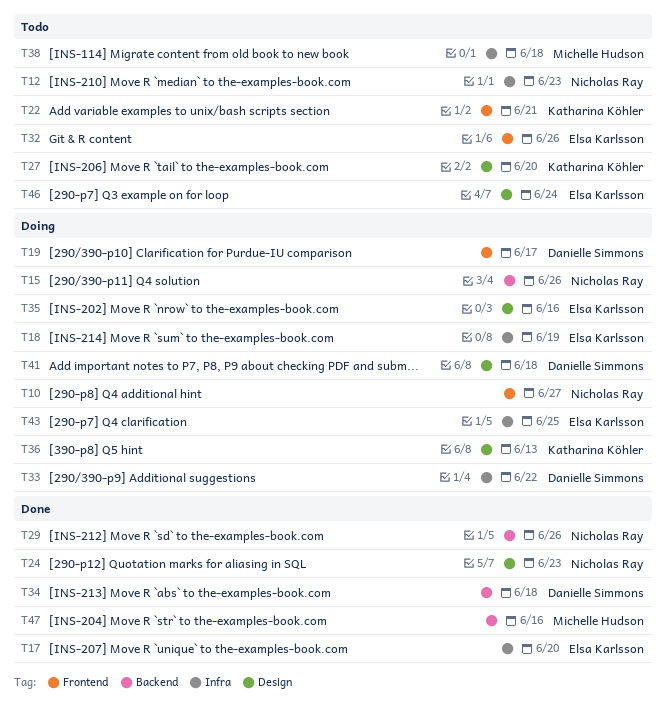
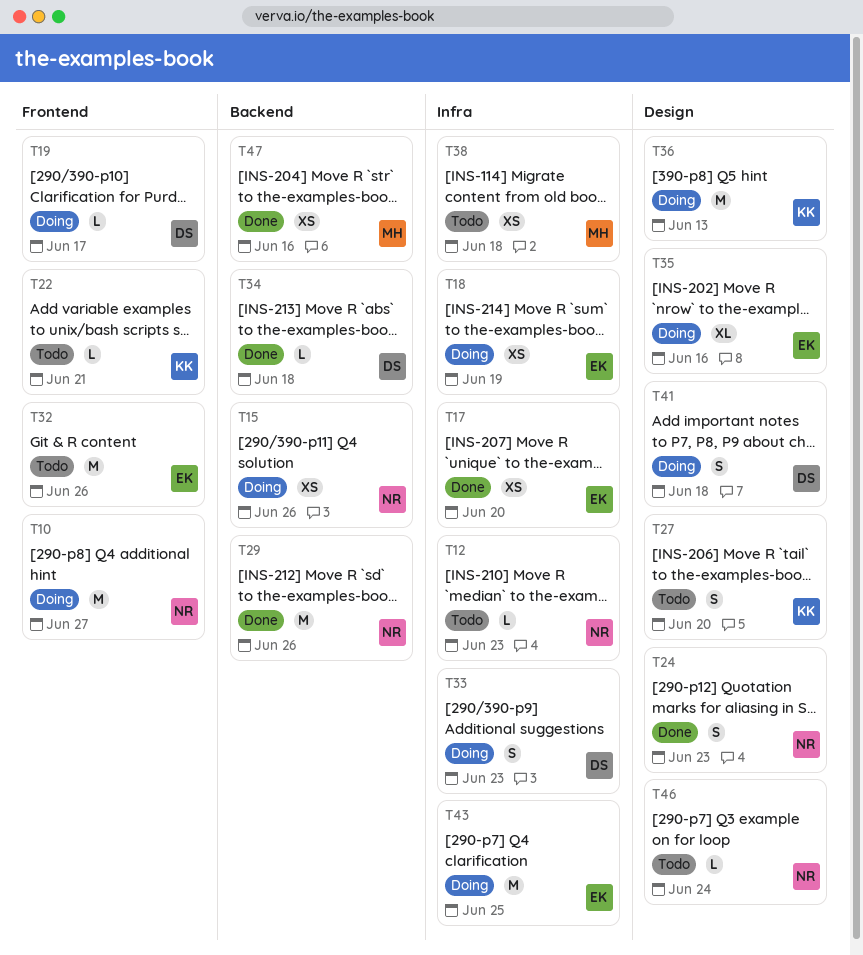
T33, due: Jun 22 -> Jun 23
T46, owner: Elsa Karlsson -> Nicholas Ray

